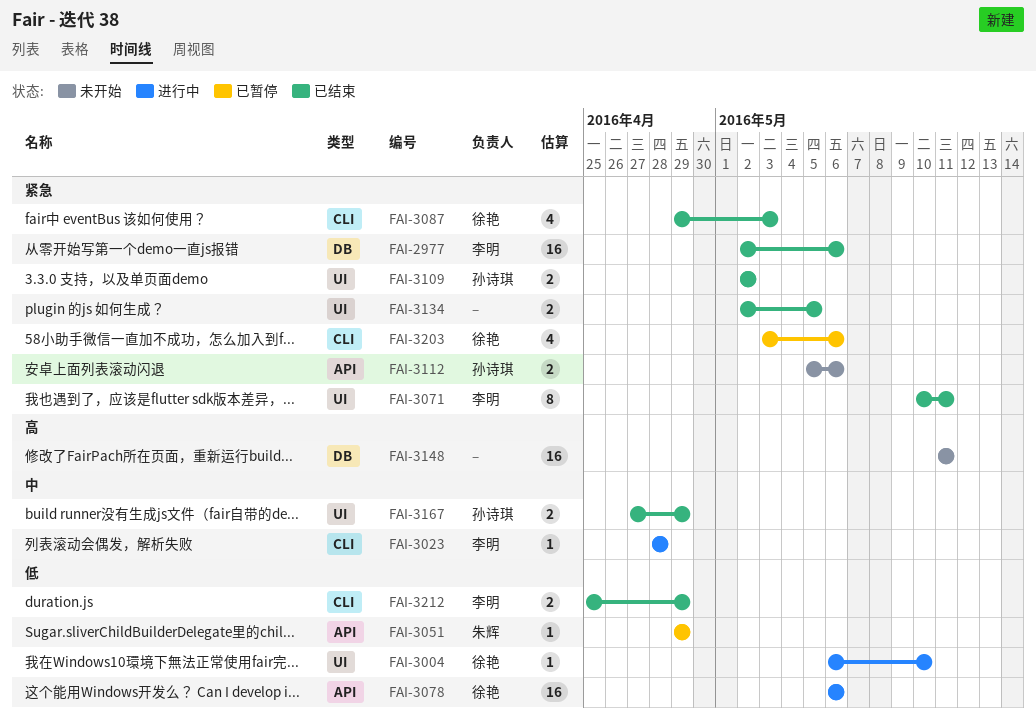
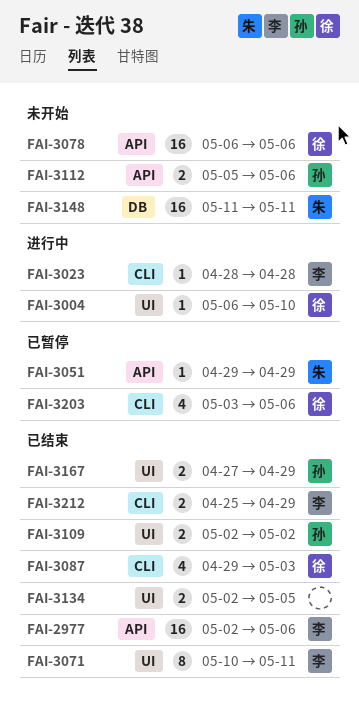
FAI-2977, label: DB -> API
FAI-3078, status: 进行中 -> 未开始
FAI-3148, owner: none -> 朱辉

